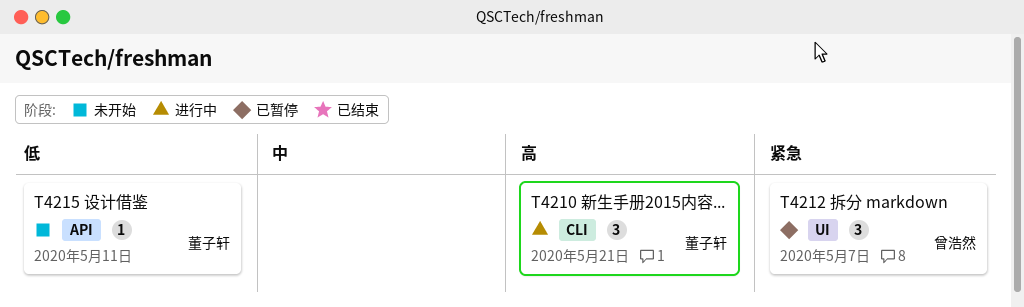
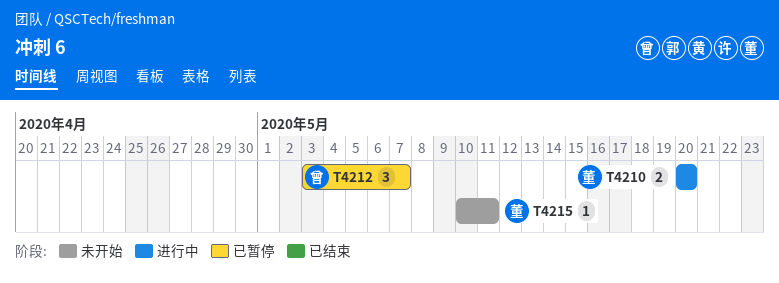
T4210, estimate: 3 -> 2
T4210, due: May 21 -> May 20

